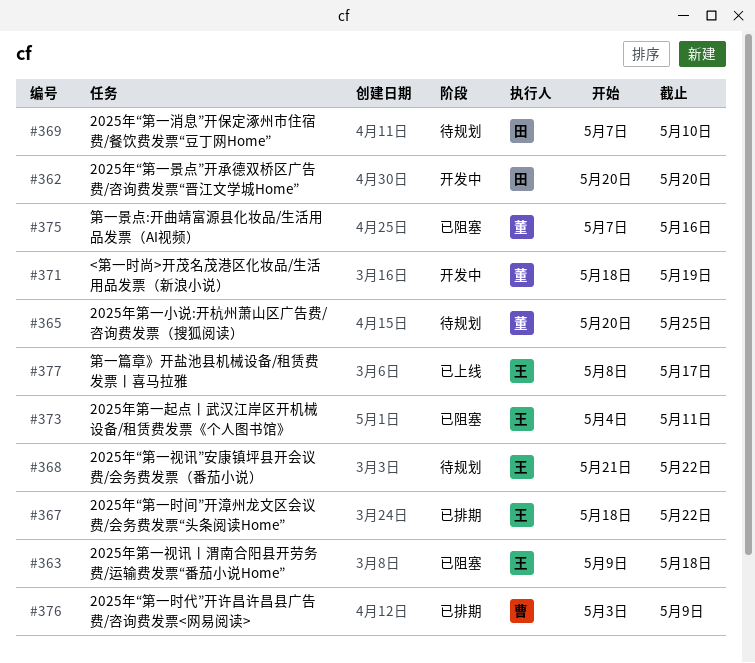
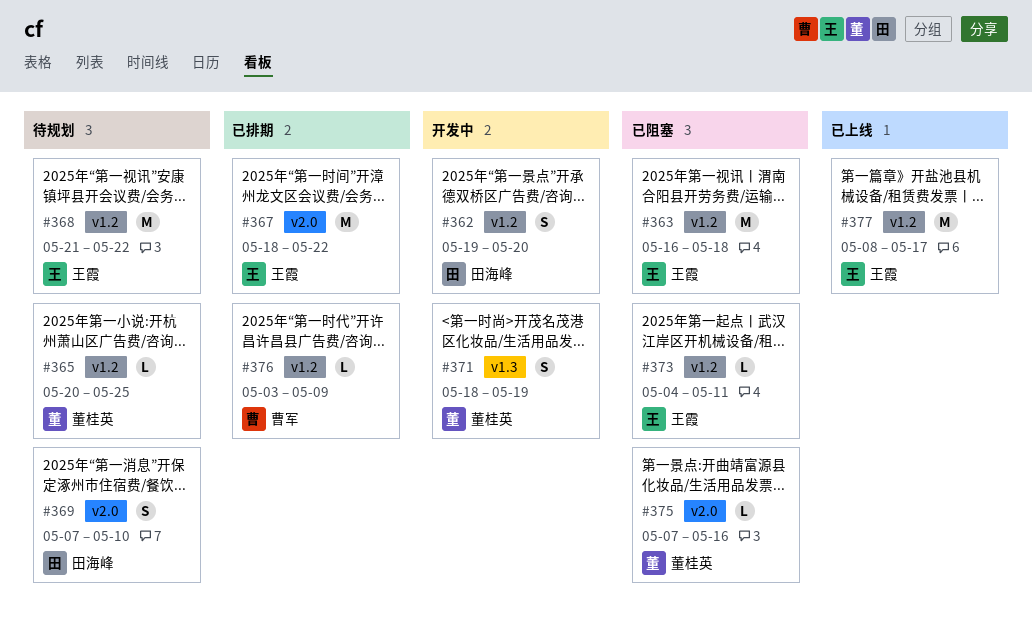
#362, start: May 20 -> May 19
#363, start: May 9 -> May 16

